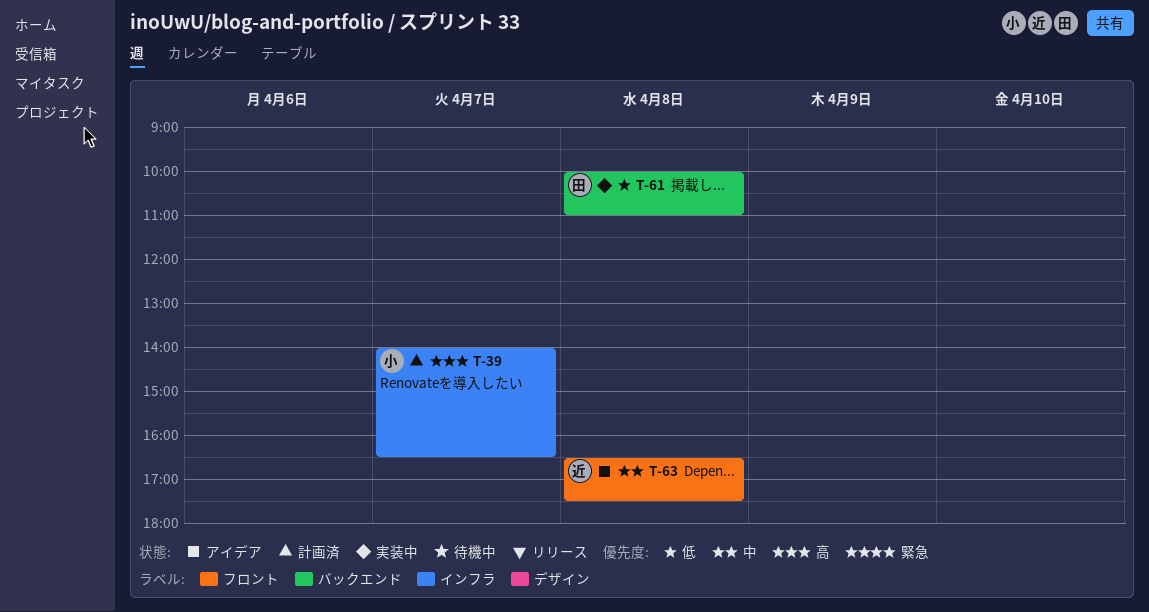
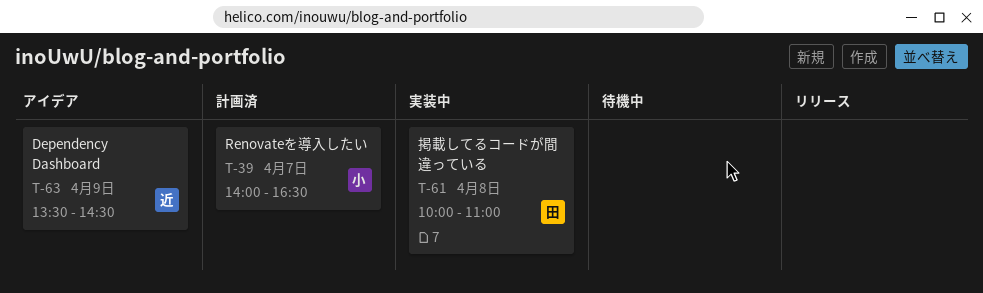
T-63, day: Apr 8 -> Apr 9
T-63, begins: 16:30 -> 13:30
T-63, ends: 17:30 -> 14:30

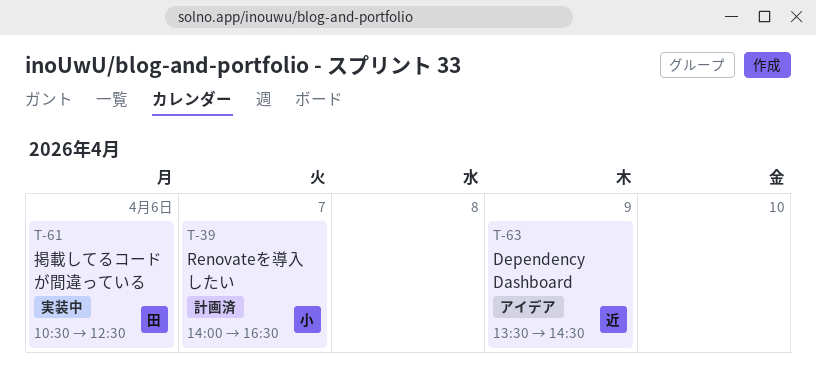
T-61, day: Apr 8 -> Apr 6
T-61, begins: 10:00 -> 10:30
T-61, ends: 11:00 -> 12:30

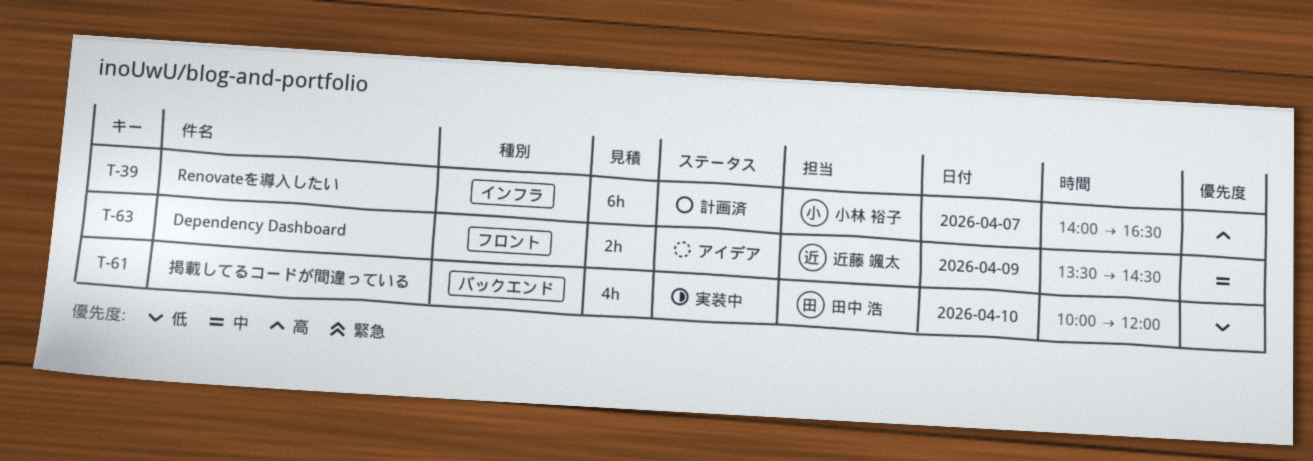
T-61, day: Apr 6 -> Apr 10
T-61, begins: 10:30 -> 10:00
T-61, ends: 12:30 -> 12:00

